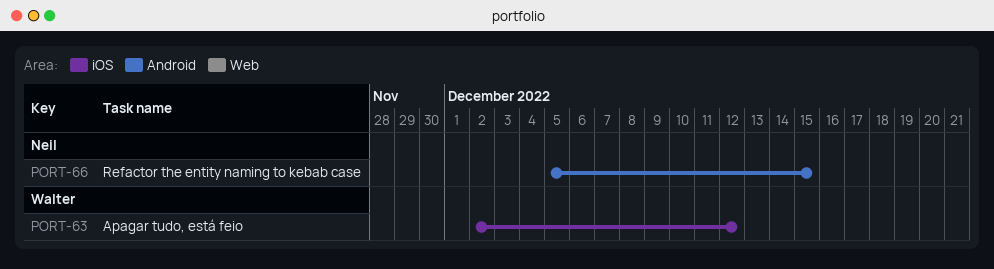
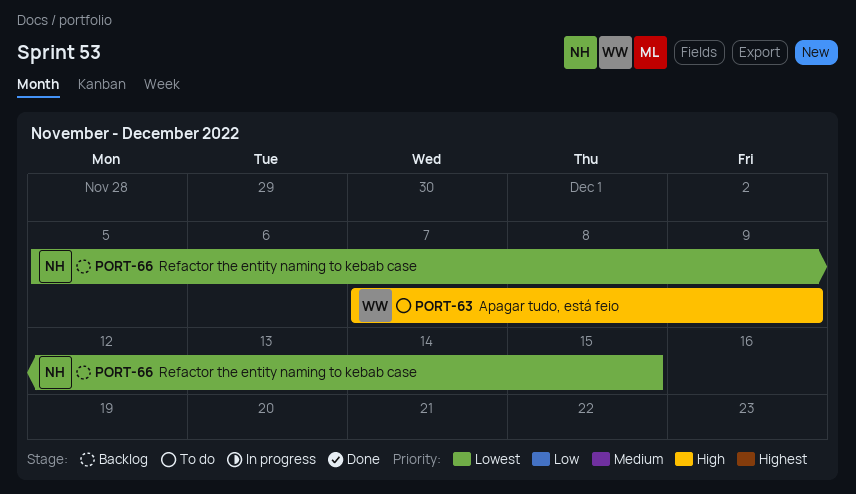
PORT-63, start: Dec 2 -> Dec 7
PORT-63, due: Dec 12 -> Dec 9

